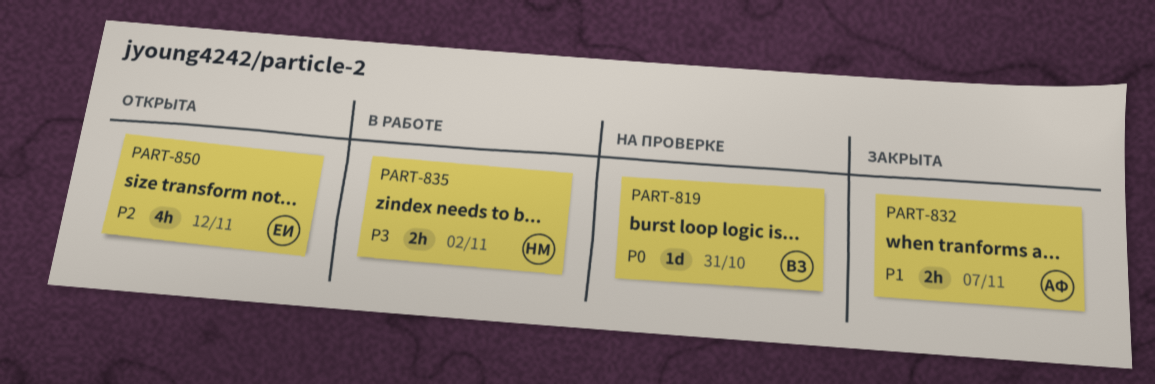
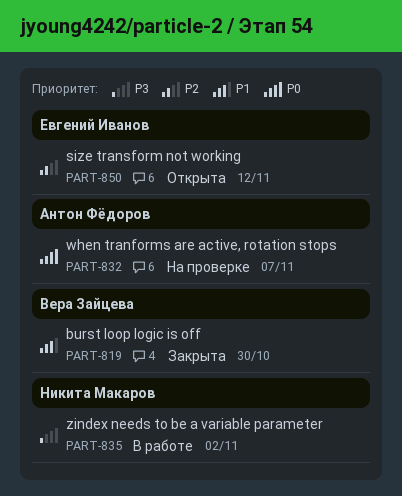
PART-819, status: На проверке -> Закрыта
PART-819, priority: P0 -> P1
PART-819, due: Oct 31 -> Oct 30
PART-832, status: Закрыта -> На проверке
PART-832, priority: P1 -> P0

